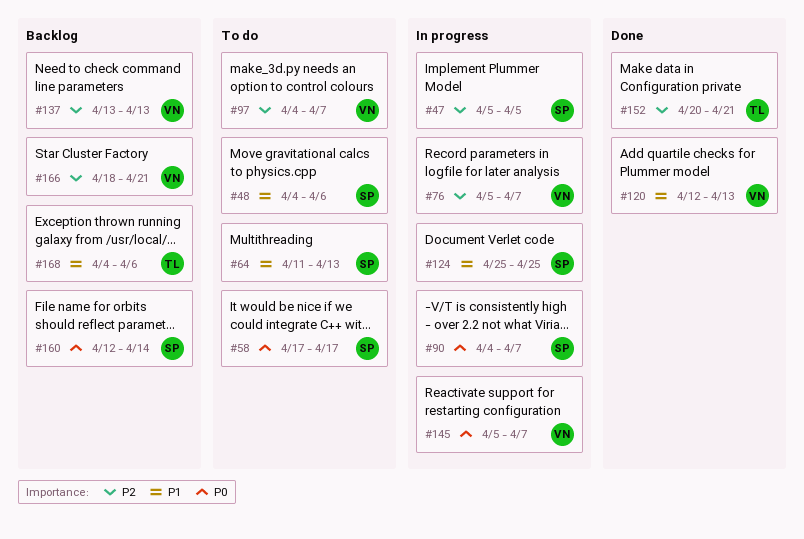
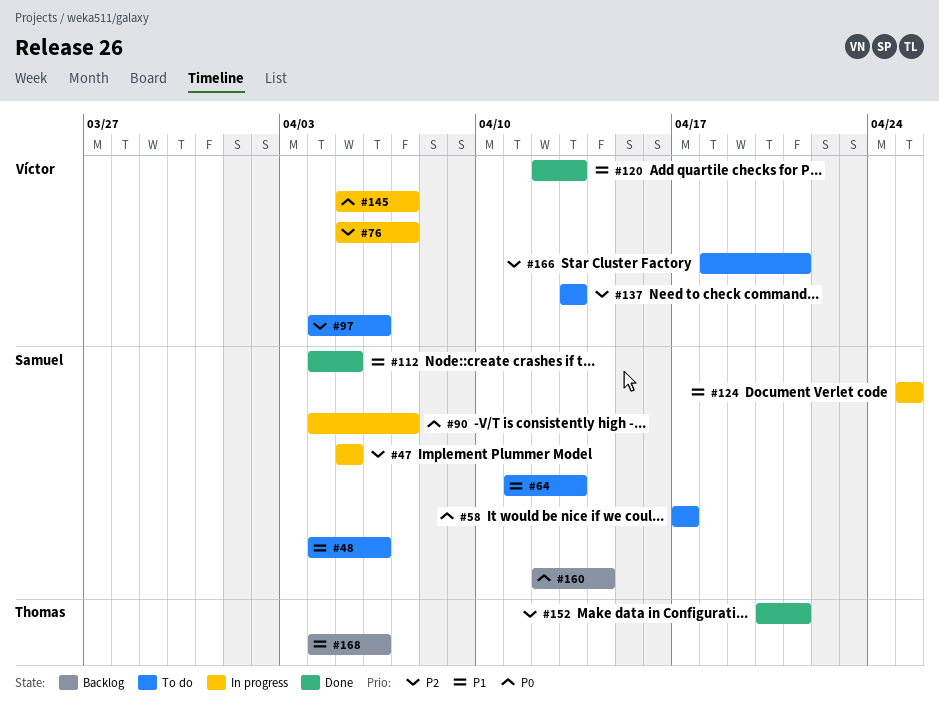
#97, due: Apr 7 -> Apr 6
#112: none -> present
#137, status: Backlog -> To do
#166, status: Backlog -> To do

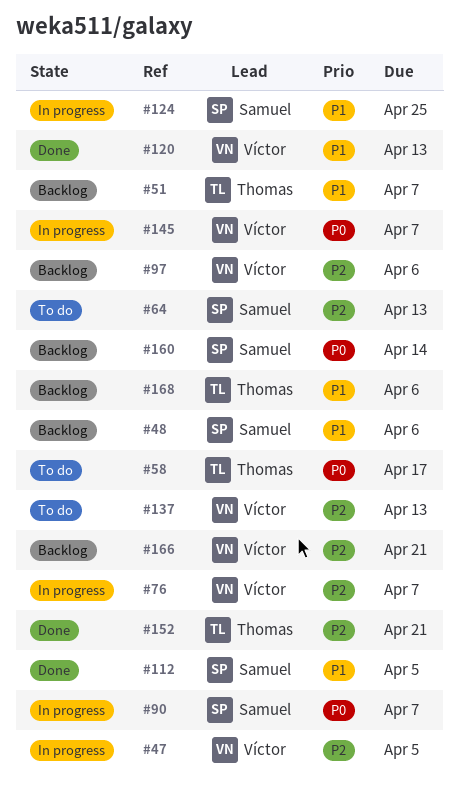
#47, owner: Samuel -> Víctor
#48, status: To do -> Backlog
#51: none -> present
#58, owner: Samuel -> Thomas
#64, priority: P1 -> P2
#97, status: To do -> Backlog
#166, status: To do -> Backlog

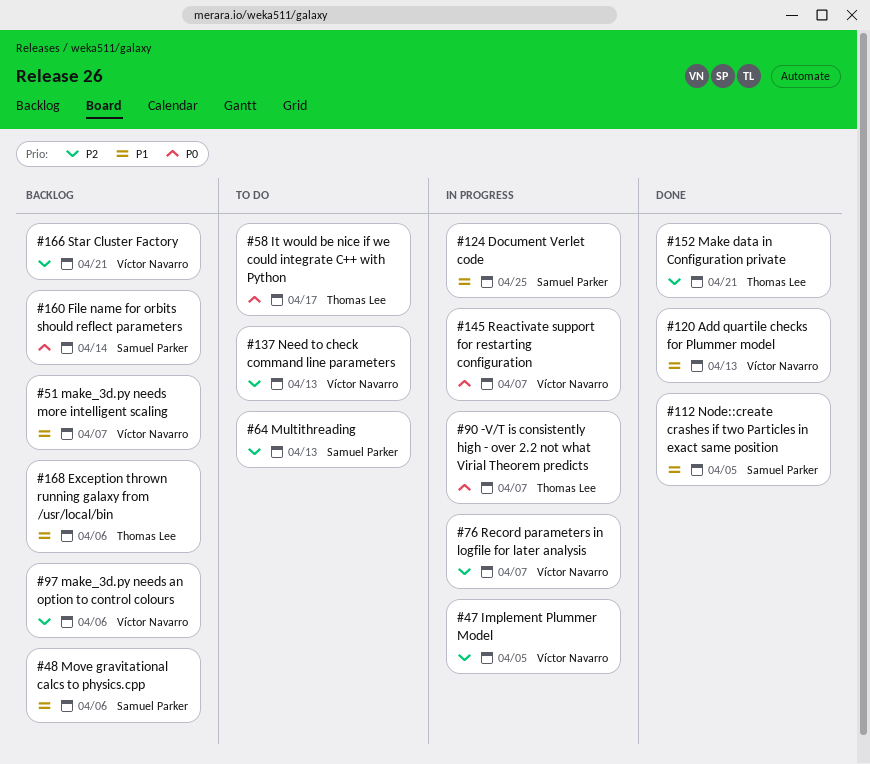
#51, owner: Thomas Lee -> Víctor Navarro
#90, owner: Samuel Parker -> Thomas Lee

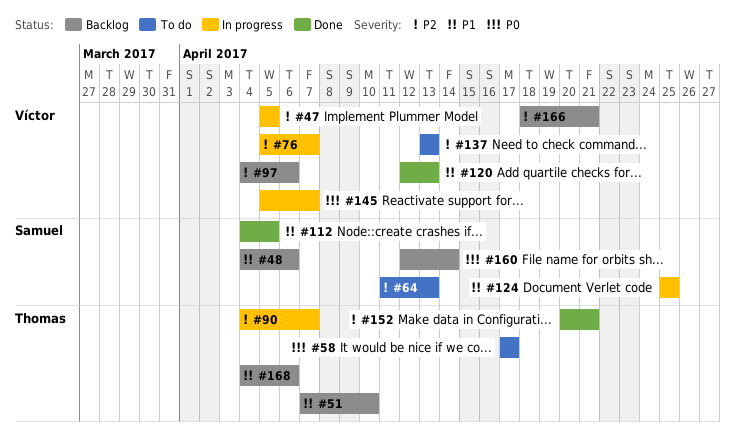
#51, owner: Víctor Navarro -> Thomas Lee
#51, due: Apr 7 -> Apr 10
#90, priority: P0 -> P2

